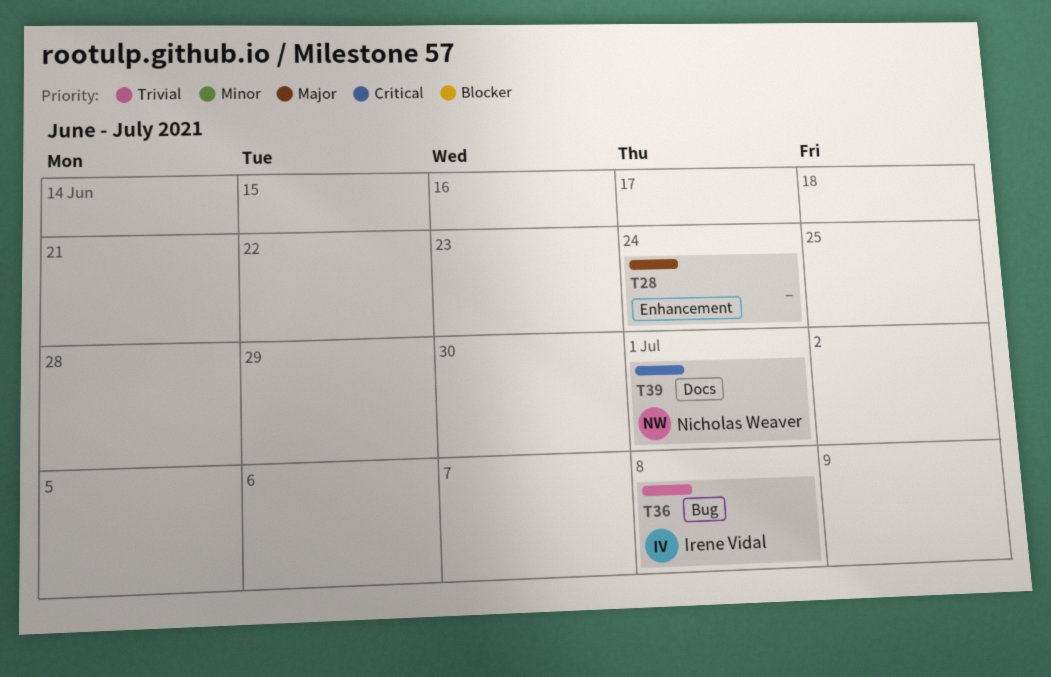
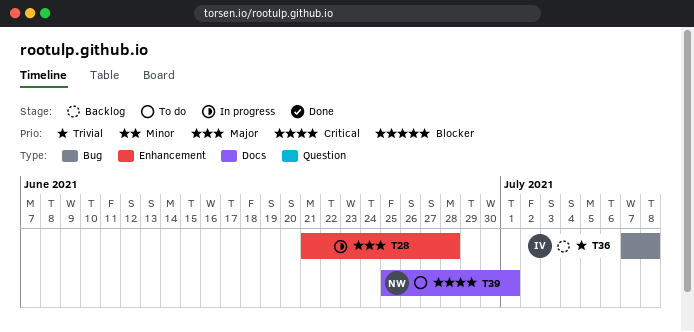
T28, due: Jun 24 -> Jun 28

